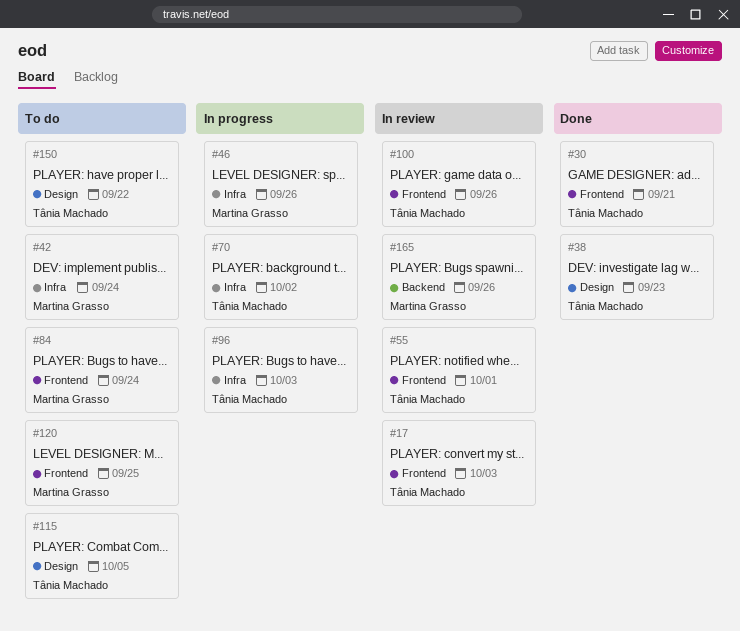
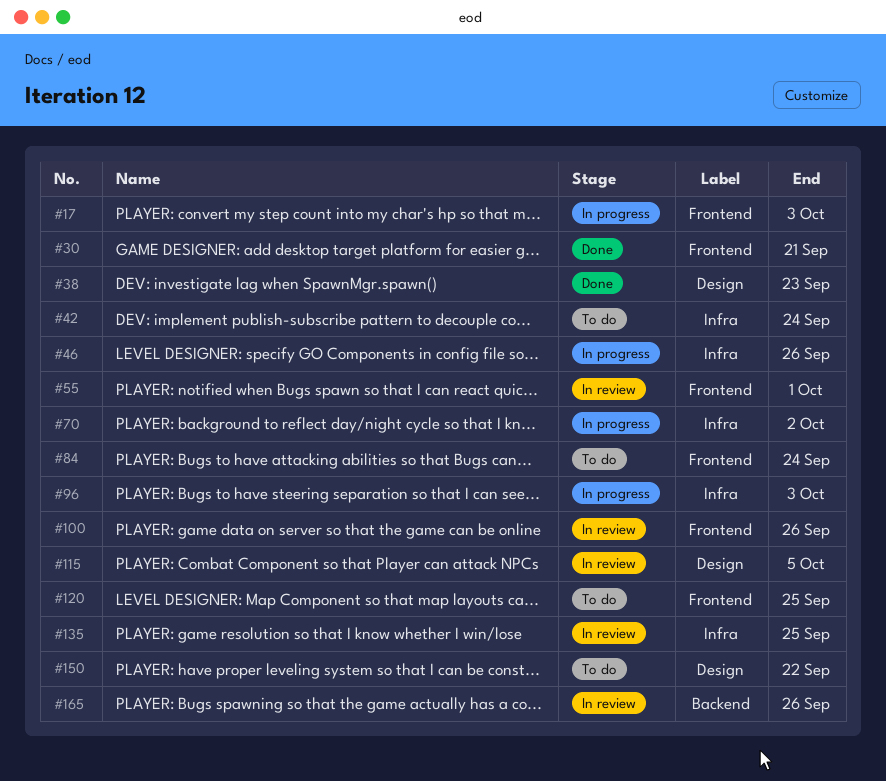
#17, status: In review -> In progress
#115, status: To do -> In review
#135: none -> present

